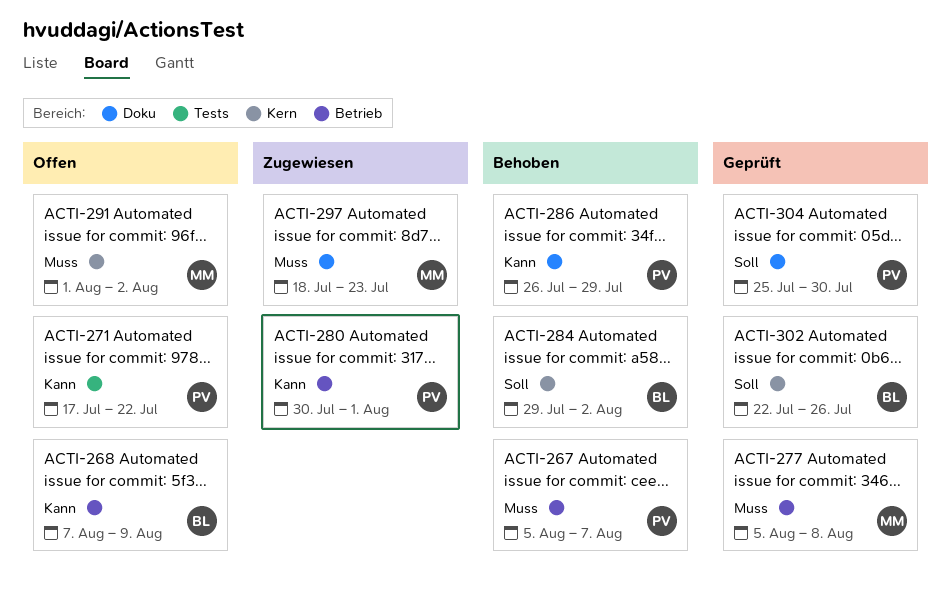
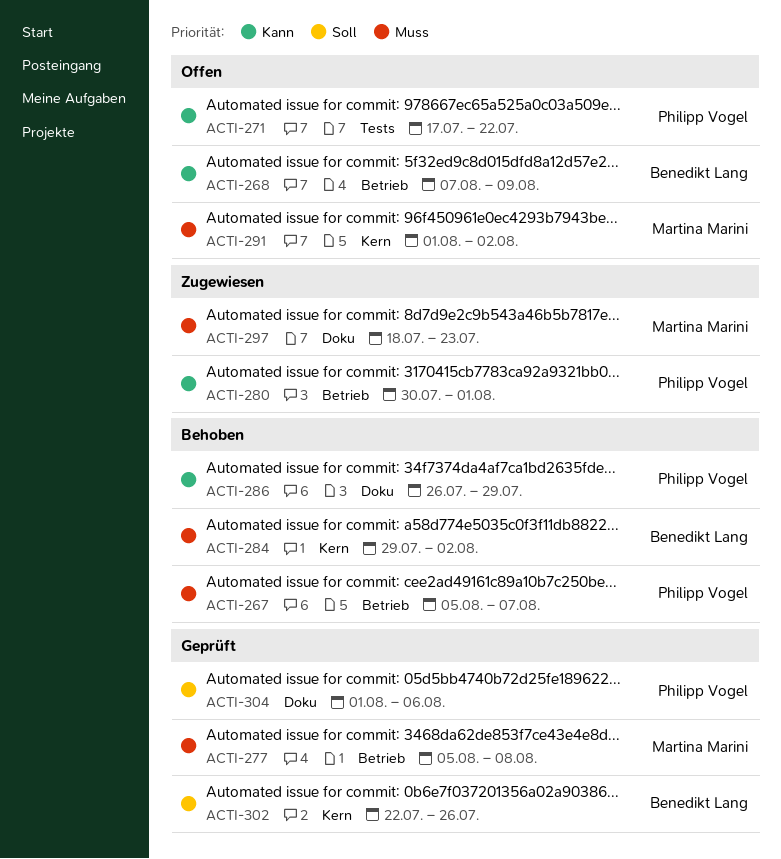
ACTI-284, priority: Soll -> Muss
ACTI-304, start: Jul 25 -> Aug 1
ACTI-304, due: Jul 30 -> Aug 6

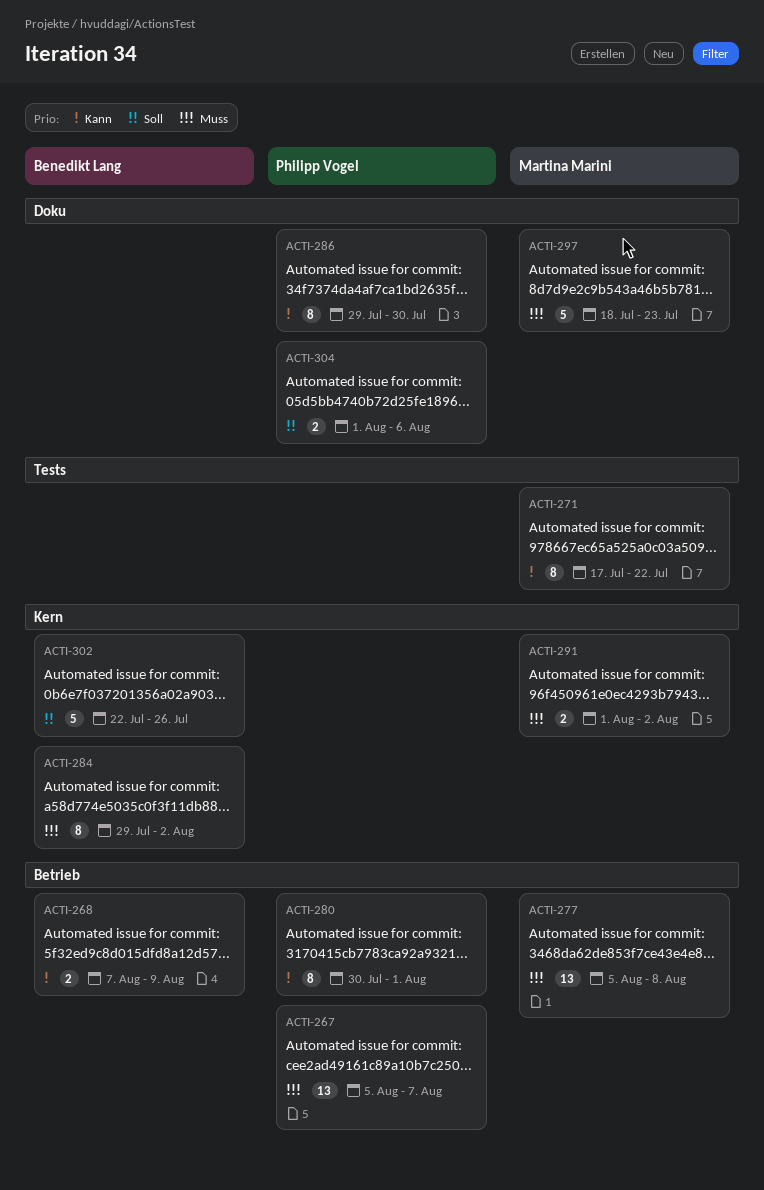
ACTI-271, owner: Philipp Vogel -> Martina Marini
ACTI-286, start: Jul 26 -> Jul 29
ACTI-286, due: Jul 29 -> Jul 30

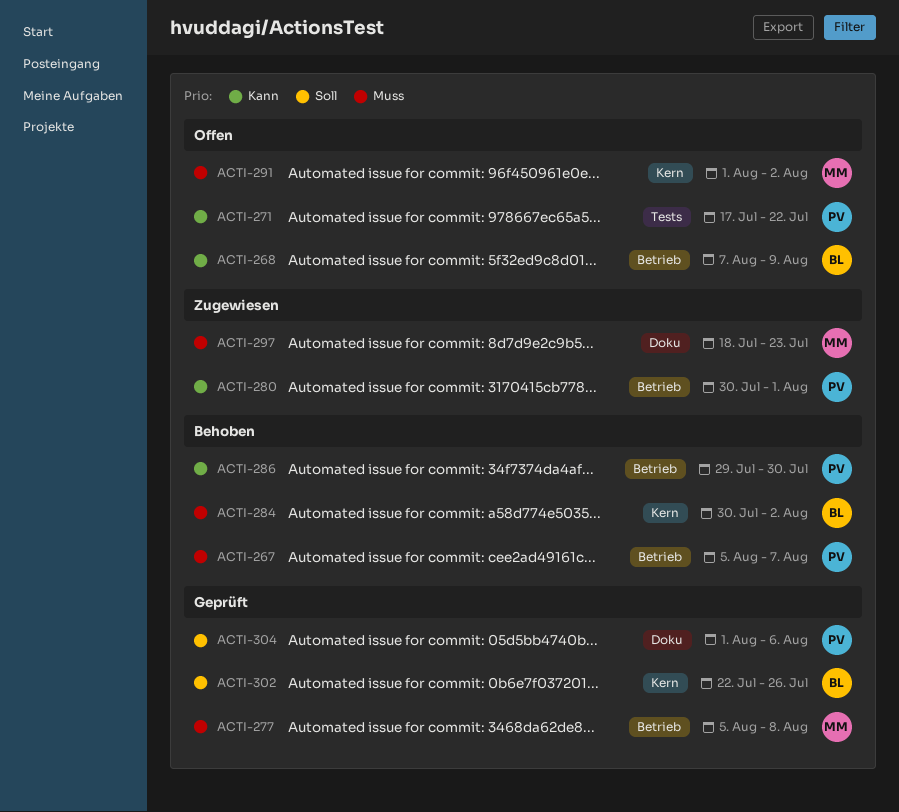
ACTI-271, owner: Martina Marini -> Philipp Vogel
ACTI-284, start: Jul 29 -> Jul 30
ACTI-286, label: Doku -> Betrieb

